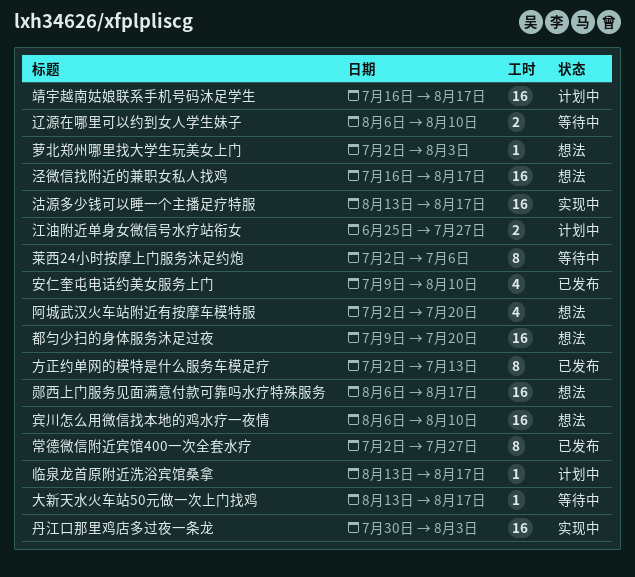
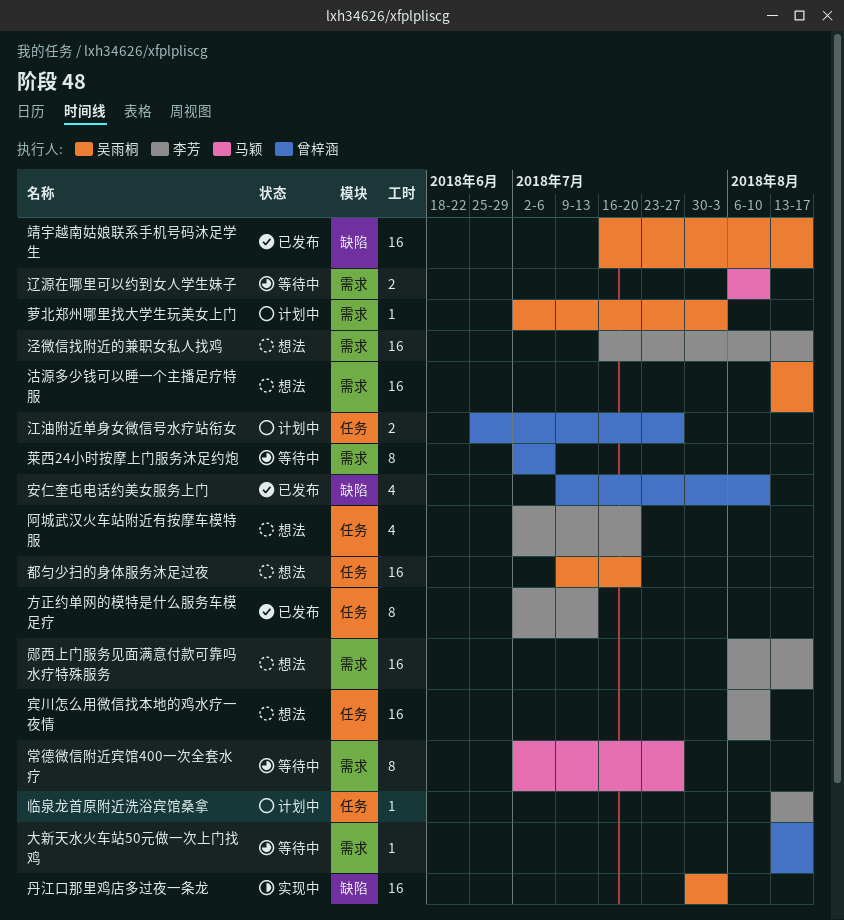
常德微信附近宾馆400一次全套水疗, status: 已发布 -> 等待中
沽源多少钱可以睡一个主播足疗特服, status: 实现中 -> 想法
萝北郑州哪里找大学生玩美女上门, status: 想法 -> 计划中
靖宇越南姑娘联系手机号码沐足学生, status: 计划中 -> 已发布

